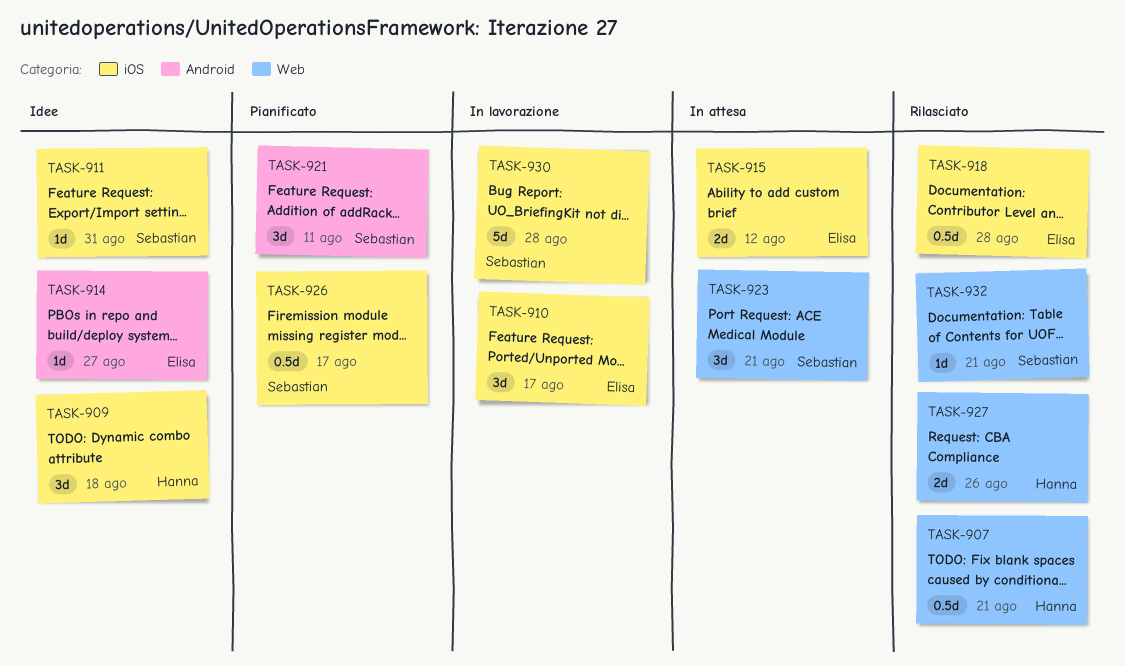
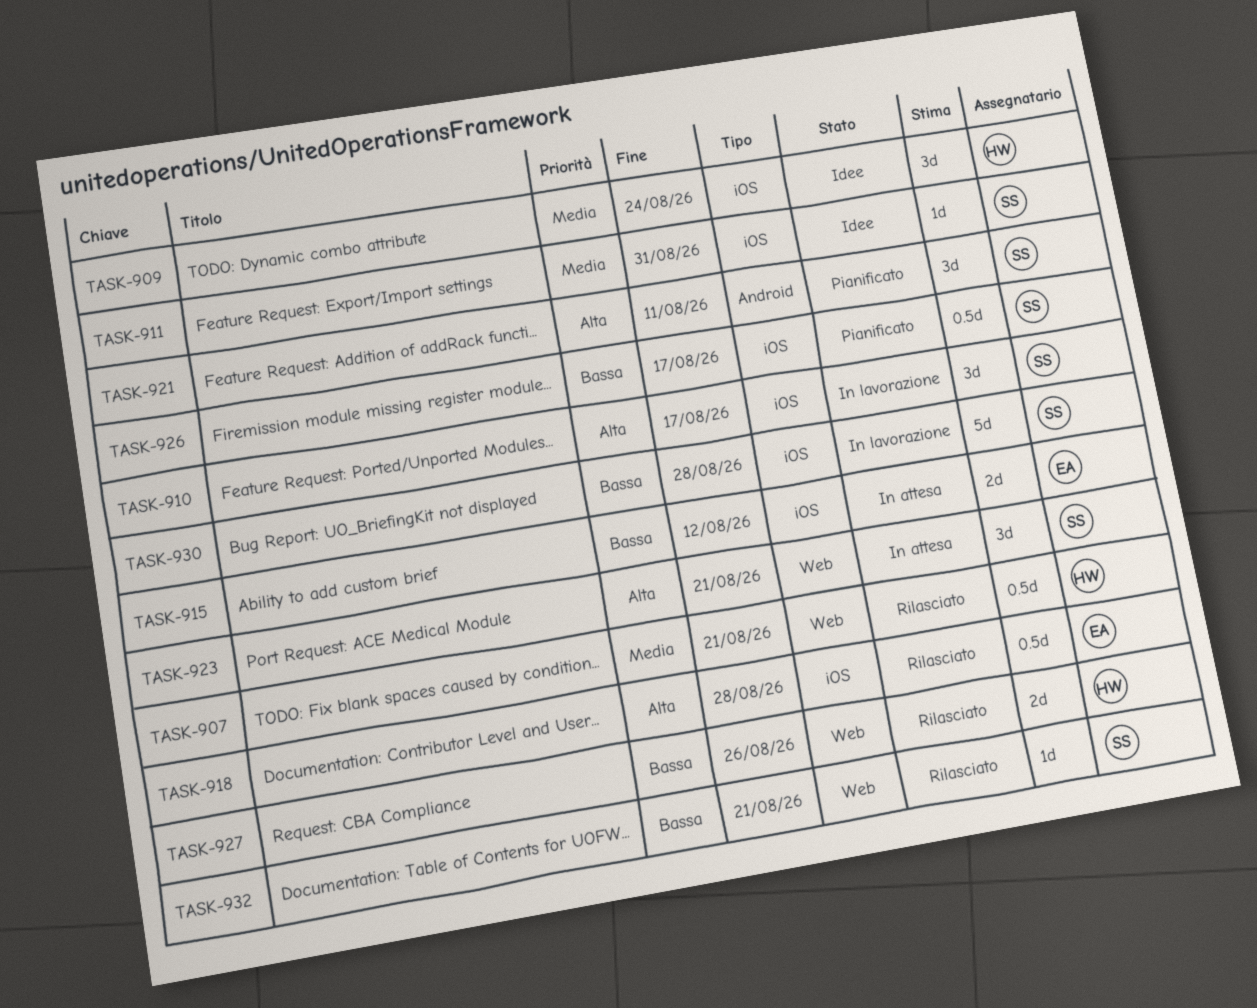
TASK-909, due: Aug 18 -> Aug 24
TASK-910, owner: Elisa -> Sebastian
TASK-914: present -> none

